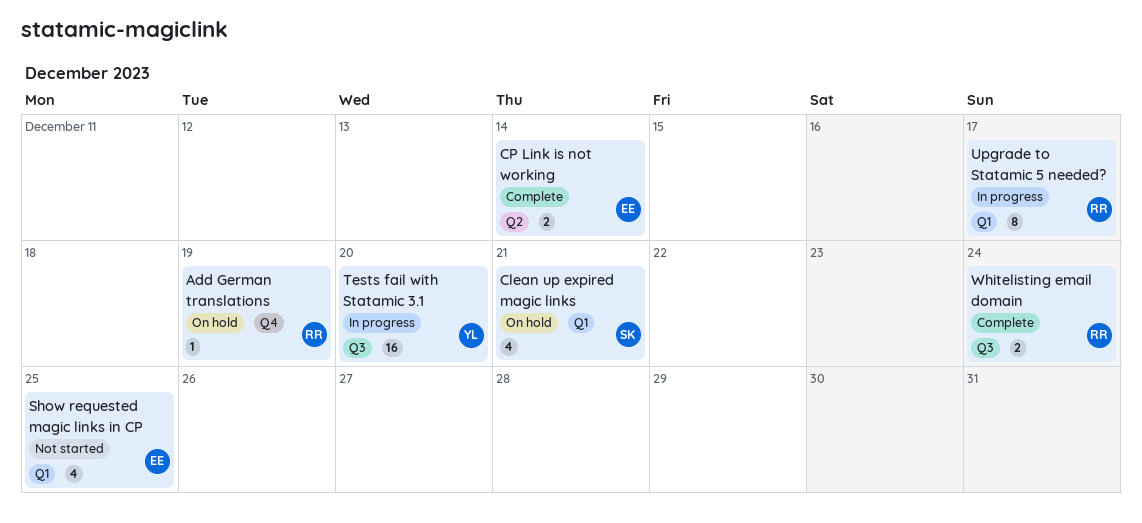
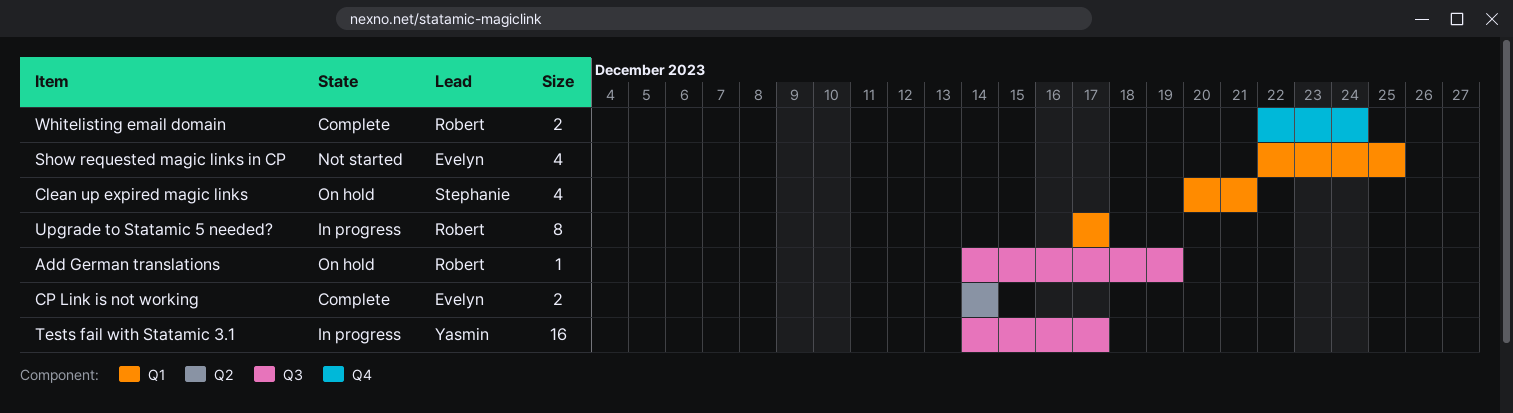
Add German translations, label: Q4 -> Q3
Tests fail with Statamic 3.1, due: Dec 20 -> Dec 17
Whitelisting email domain, label: Q3 -> Q4

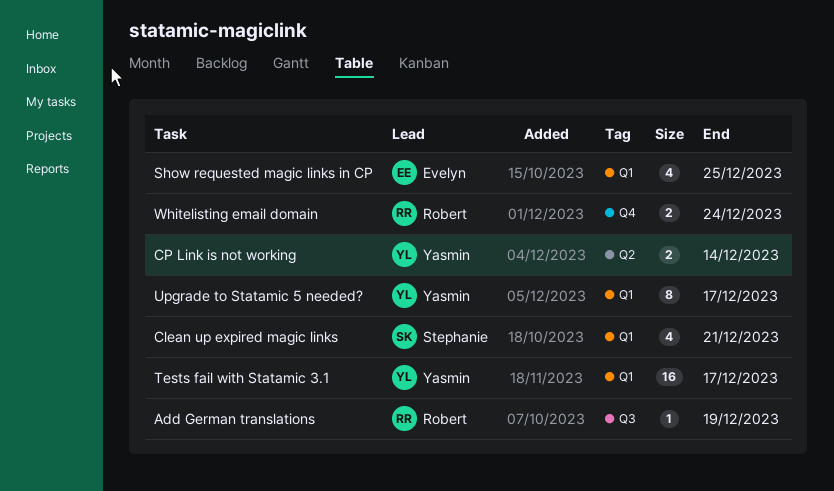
CP Link is not working, owner: Evelyn -> Yasmin
Tests fail with Statamic 3.1, label: Q3 -> Q1
Upgrade to Statamic 5 needed?, owner: Robert -> Yasmin

